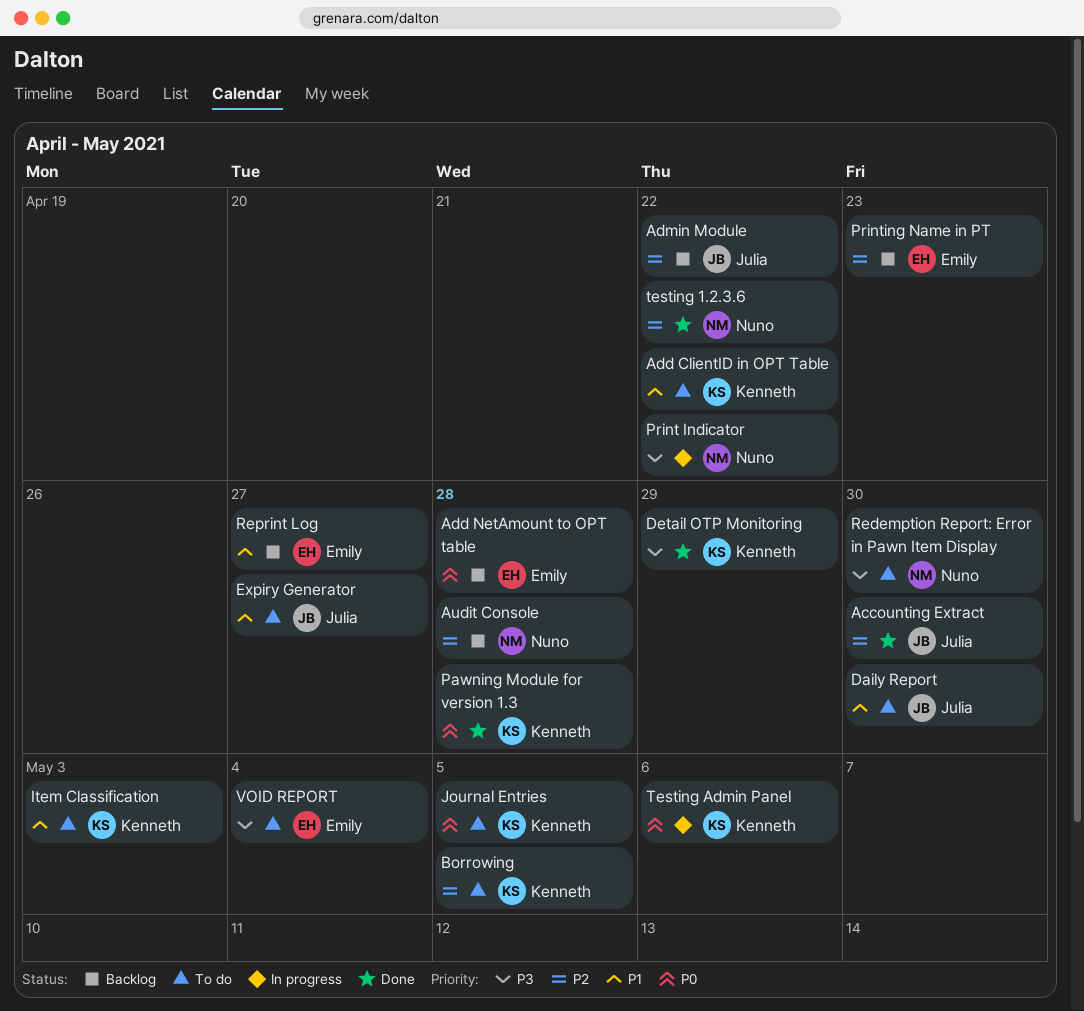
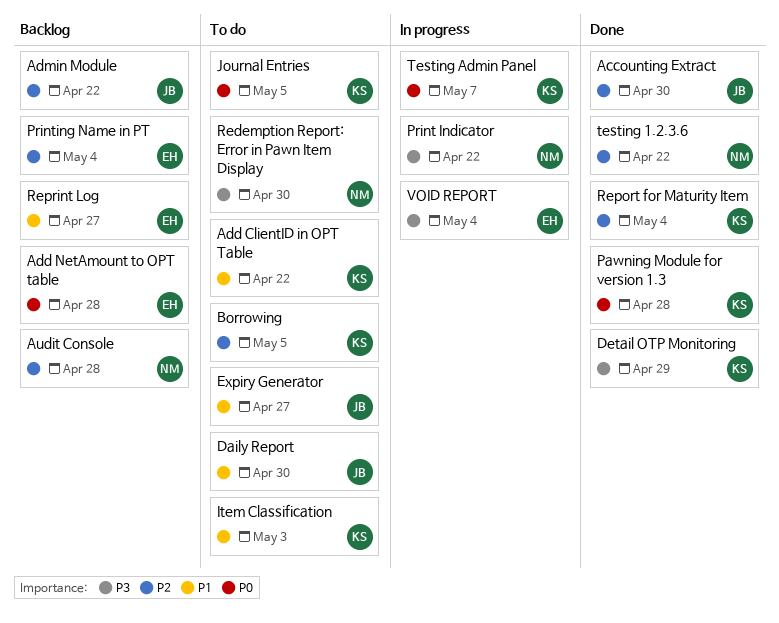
Printing Name in PT, due: Apr 23 -> May 4
Report for Maturity Item: none -> present
Testing Admin Panel, due: May 6 -> May 7
VOID REPORT, status: To do -> In progress

